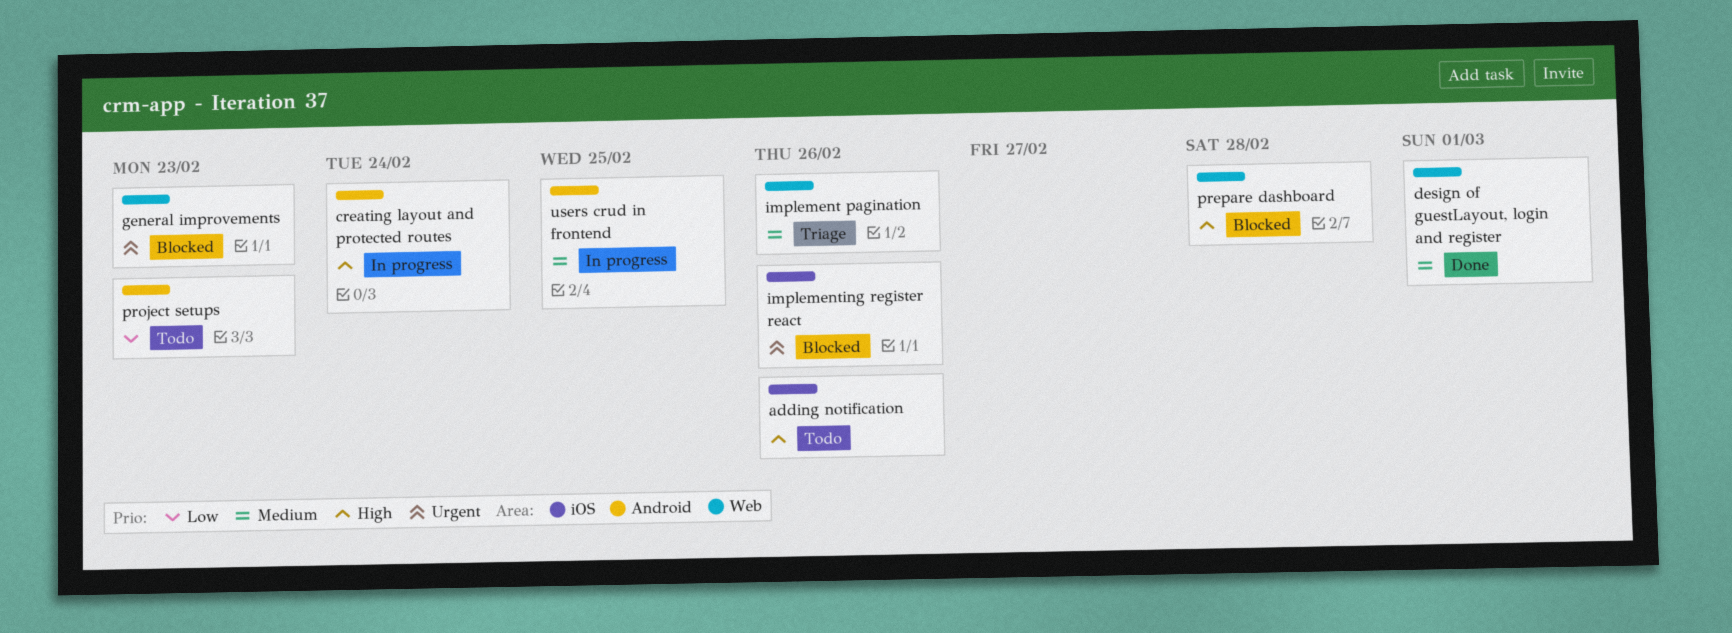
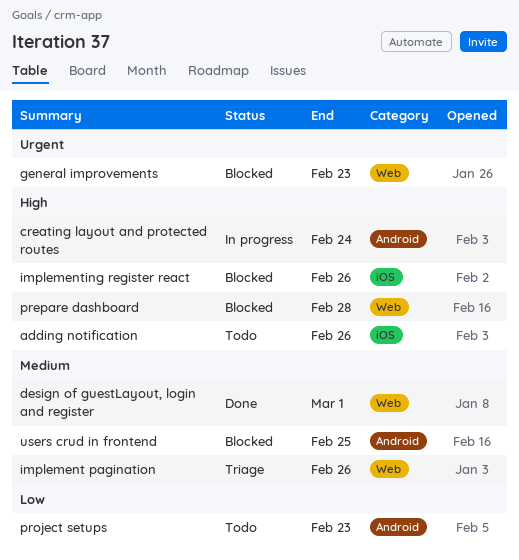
implementing register react, priority: Urgent -> High
users crud in frontend, status: In progress -> Blocked

